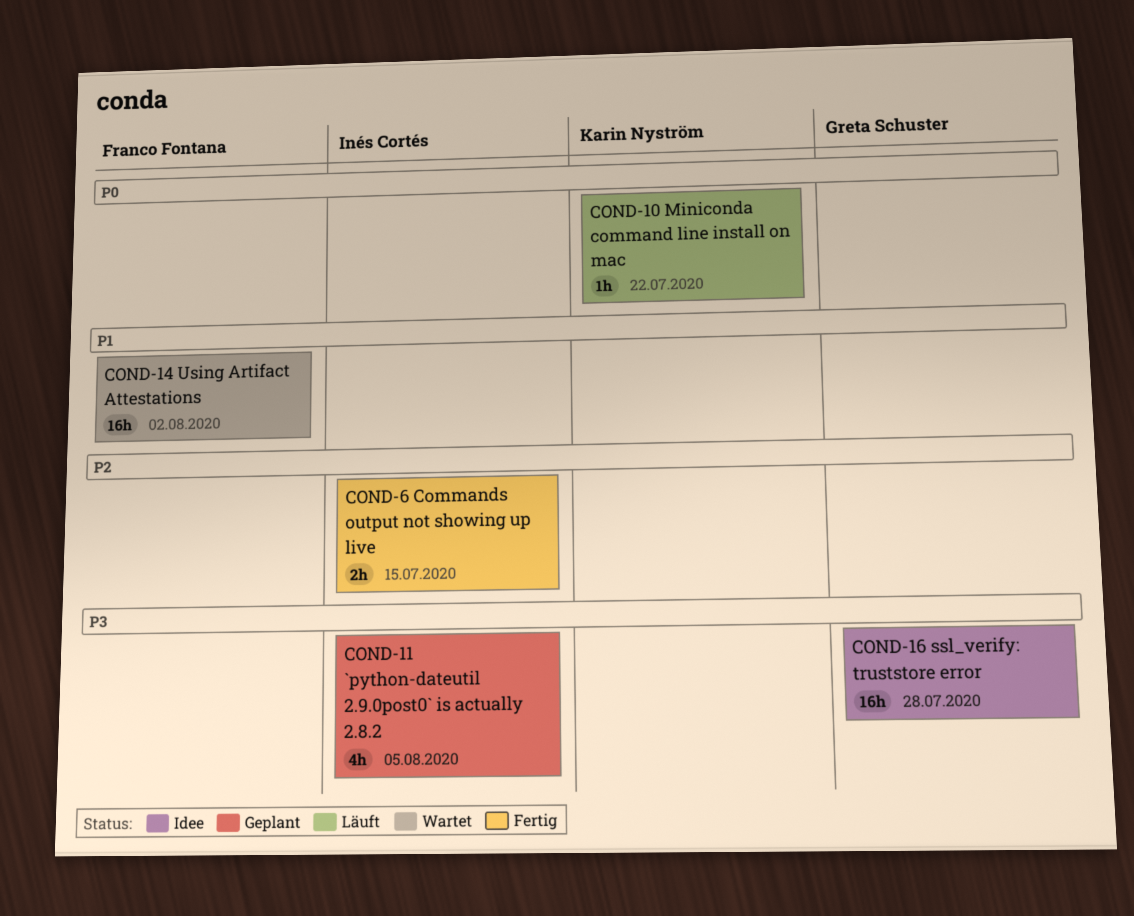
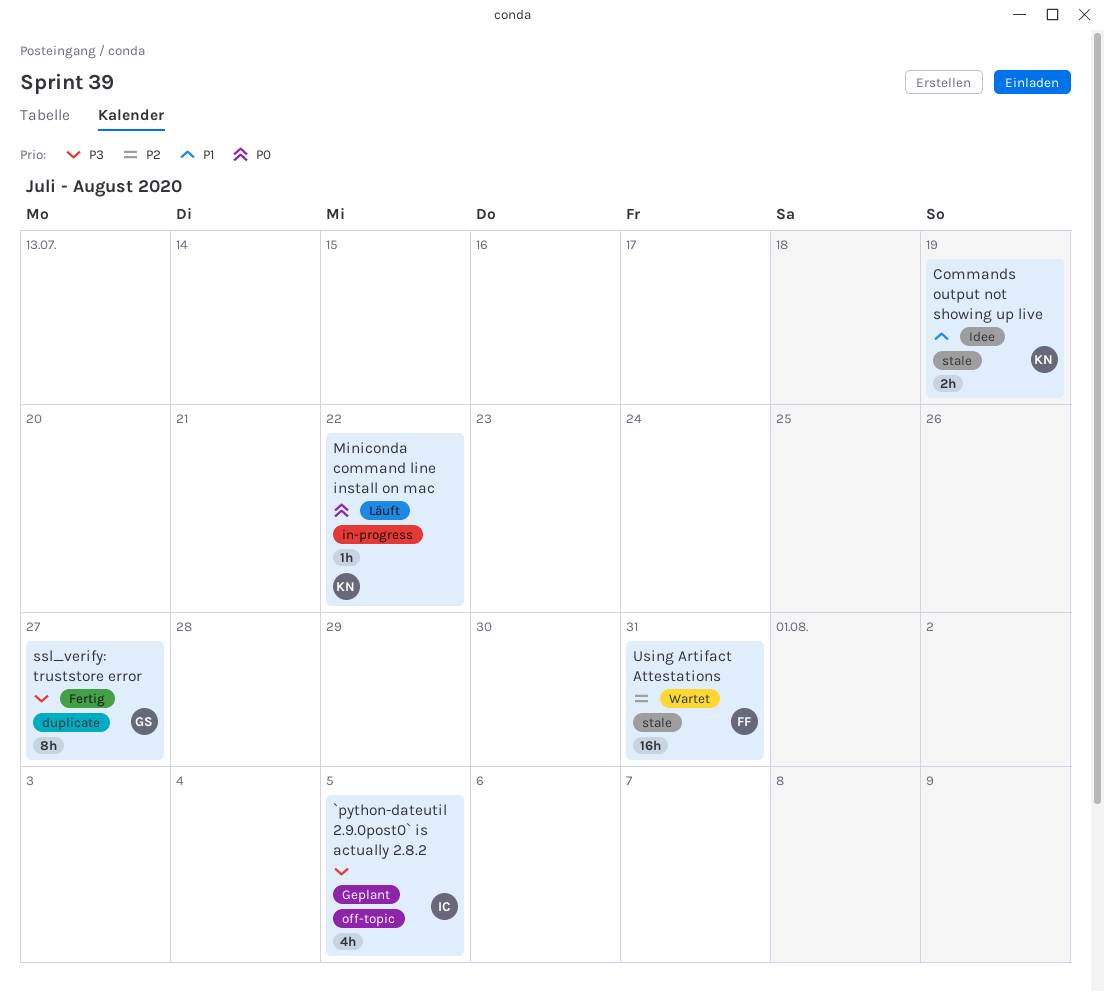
Commands output not showing up live, status: Fertig -> Idee
Commands output not showing up live, owner: Inés Cortés -> Karin Nyström
Commands output not showing up live, priority: P2 -> P1
Commands output not showing up live, due: Jul 15 -> Jul 19
ssl_verify: truststore error, status: Idee -> Fertig
ssl_verify: truststore error, estimate: 16h -> 8h
ssl_verify: truststore error, due: Jul 28 -> Jul 27
Using Artifact Attestations, priority: P1 -> P2
Using Artifact Attestations, due: Aug 2 -> Jul 31

